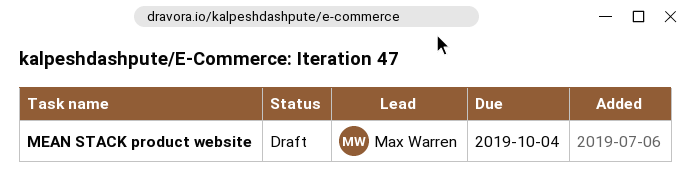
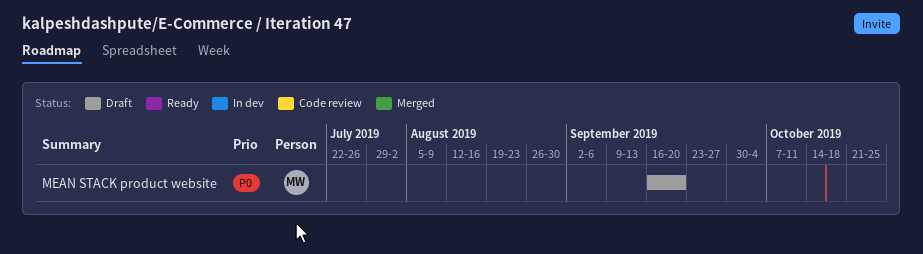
MEAN STACK product website, due: Oct 4 -> Sep 20

